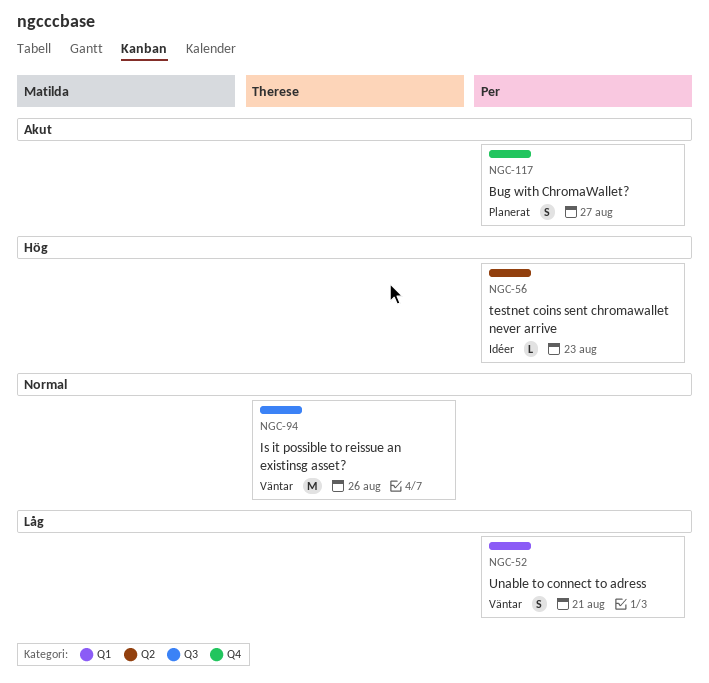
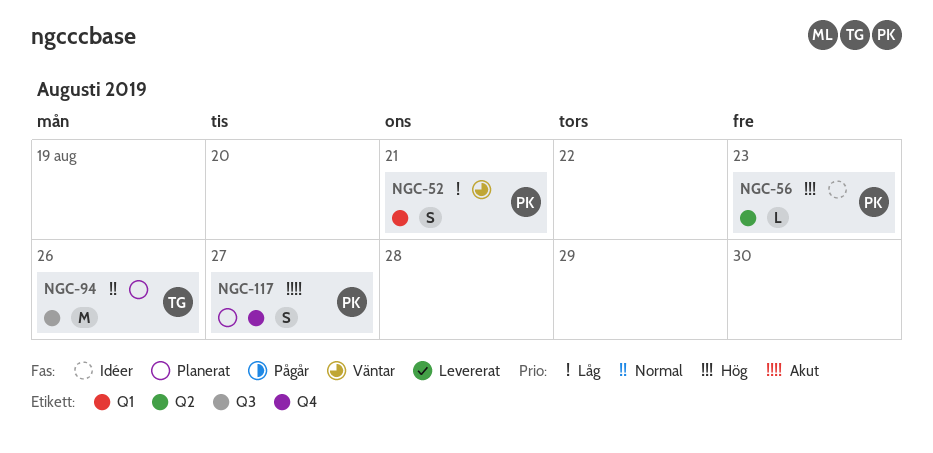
NGC-94, status: Väntar -> Planerat

